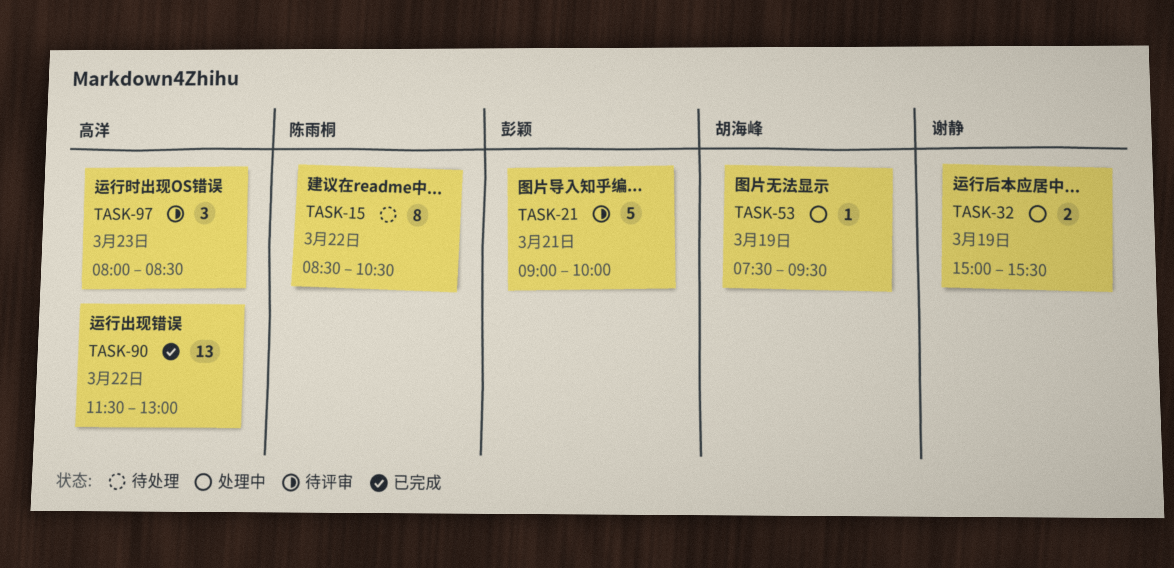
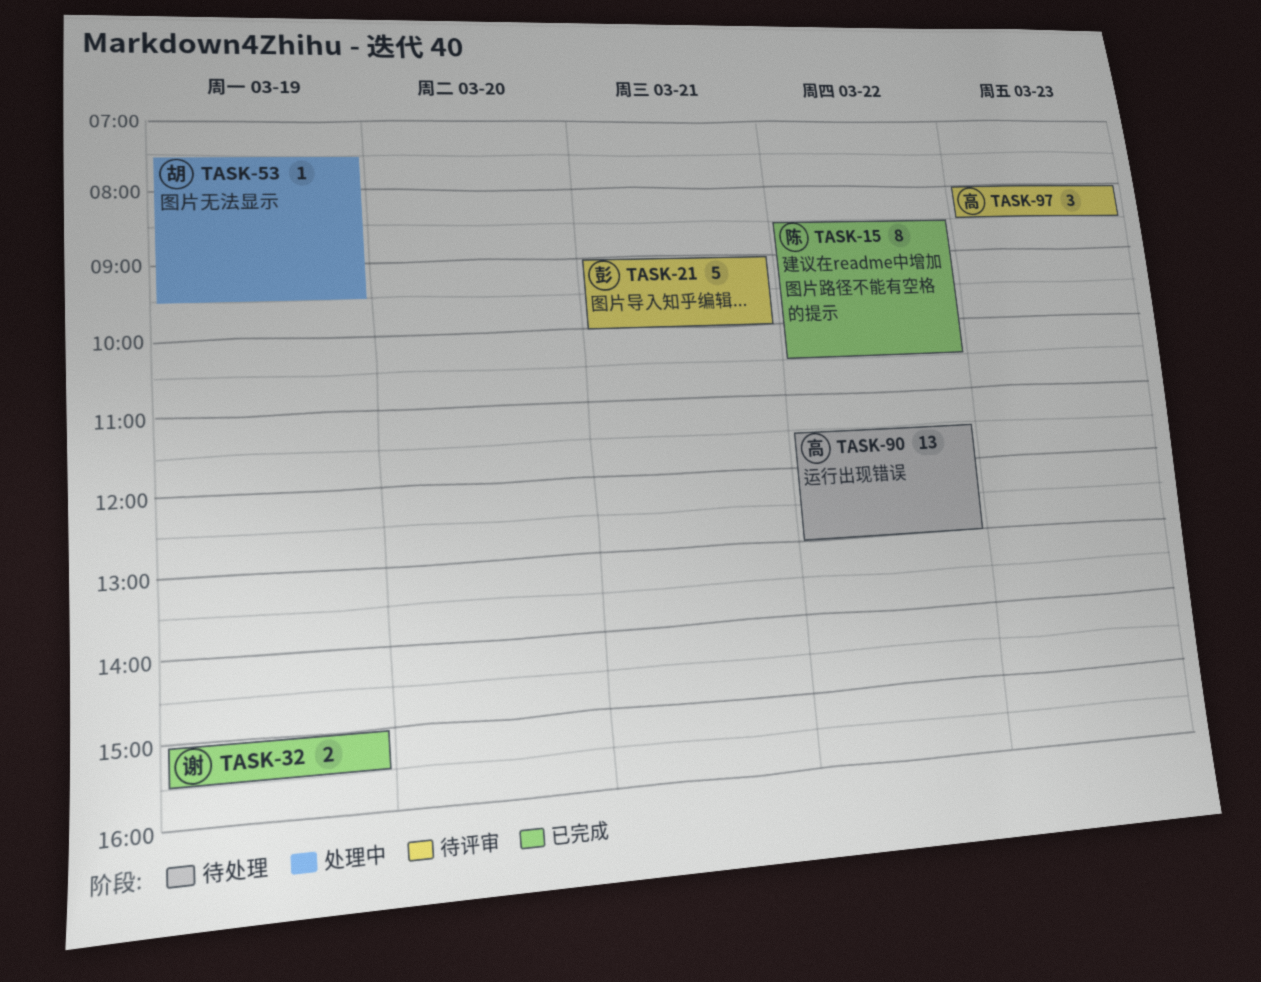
TASK-15, status: 待处理 -> 已完成
TASK-32, status: 处理中 -> 已完成
TASK-90, status: 已完成 -> 待处理

